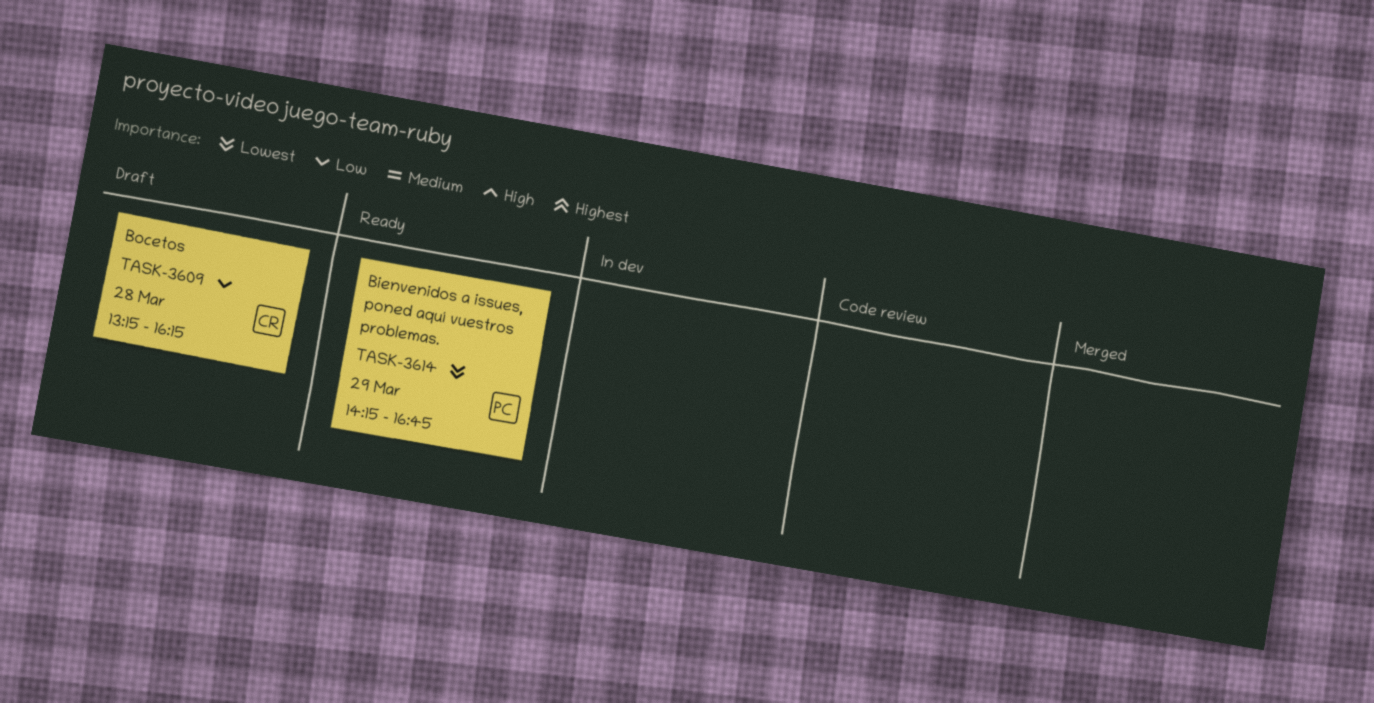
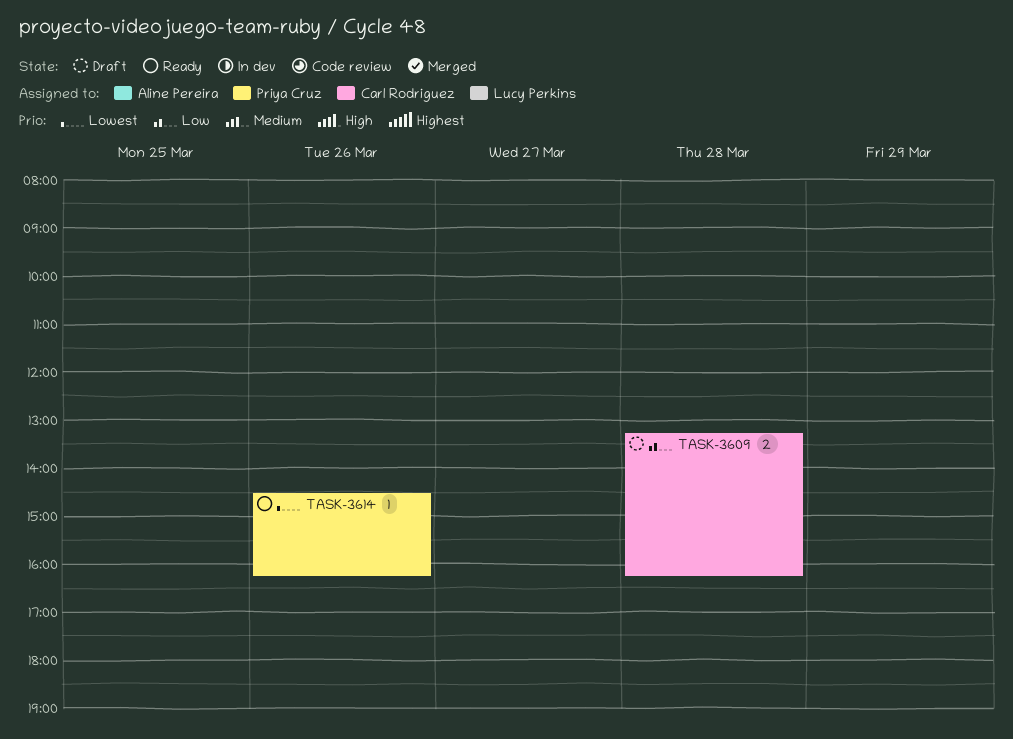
TASK-3614, day: Mar 29 -> Mar 26
TASK-3614, begins: 14:15 -> 14:30
TASK-3614, ends: 16:45 -> 16:15

